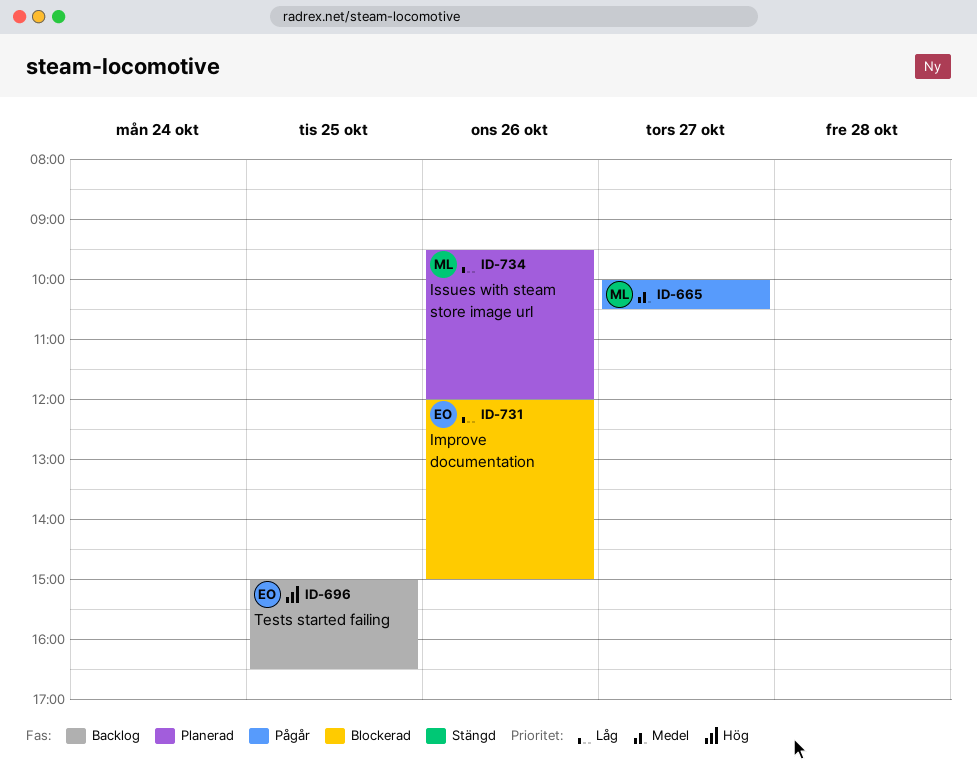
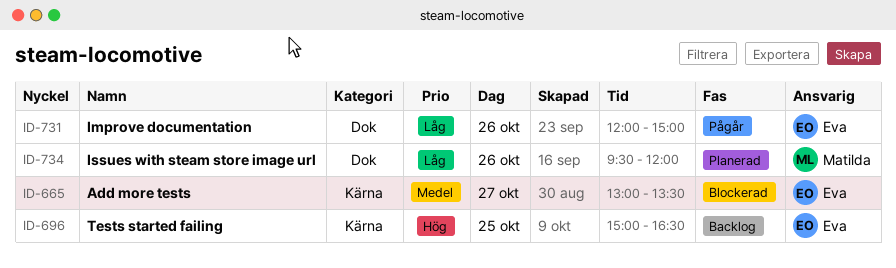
ID-665, status: Pågår -> Blockerad
ID-665, owner: Matilda -> Eva
ID-665, begins: 10:00 -> 13:00
ID-665, ends: 10:30 -> 13:30
ID-731, status: Blockerad -> Pågår

